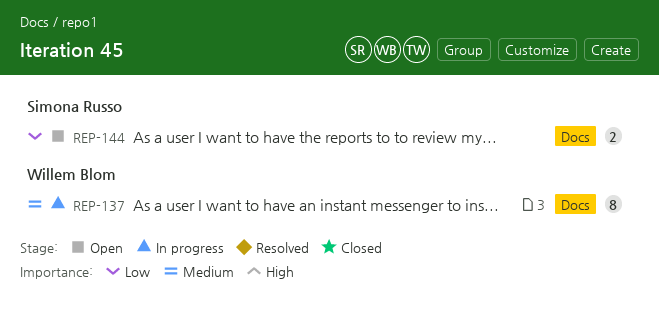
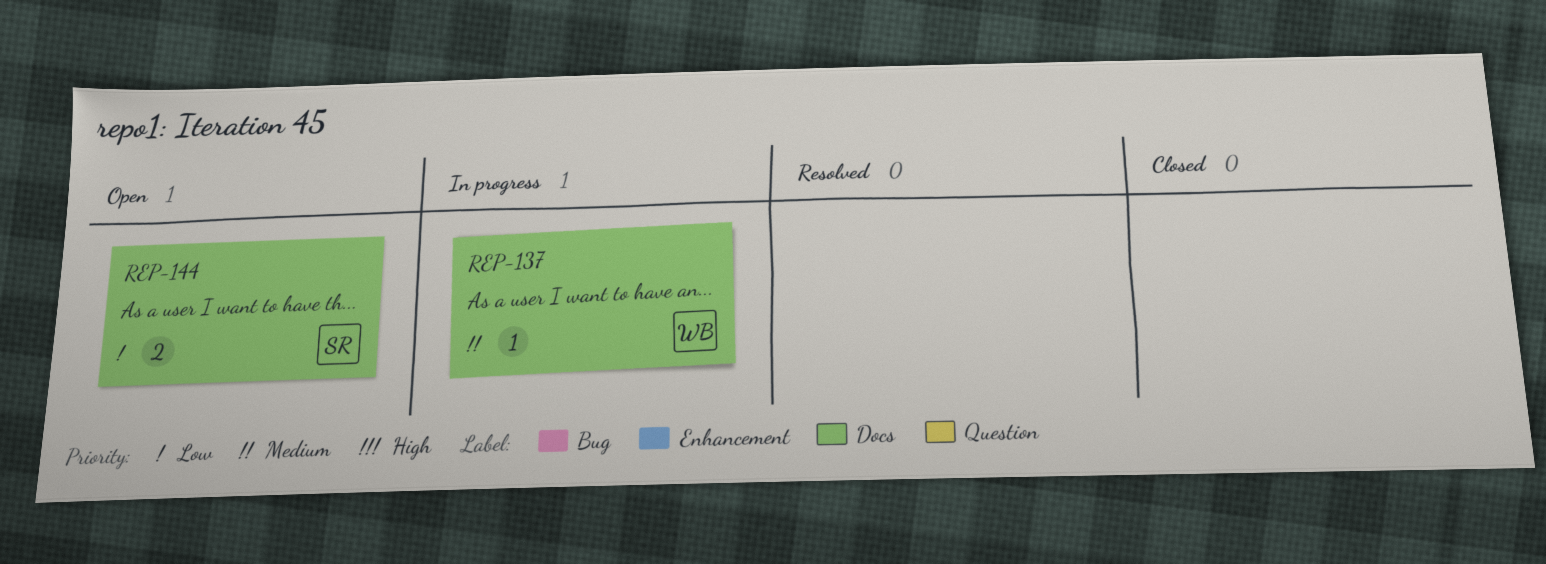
REP-137, estimate: 8 -> 1

